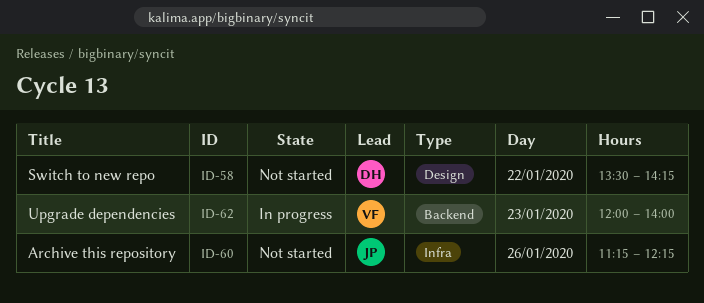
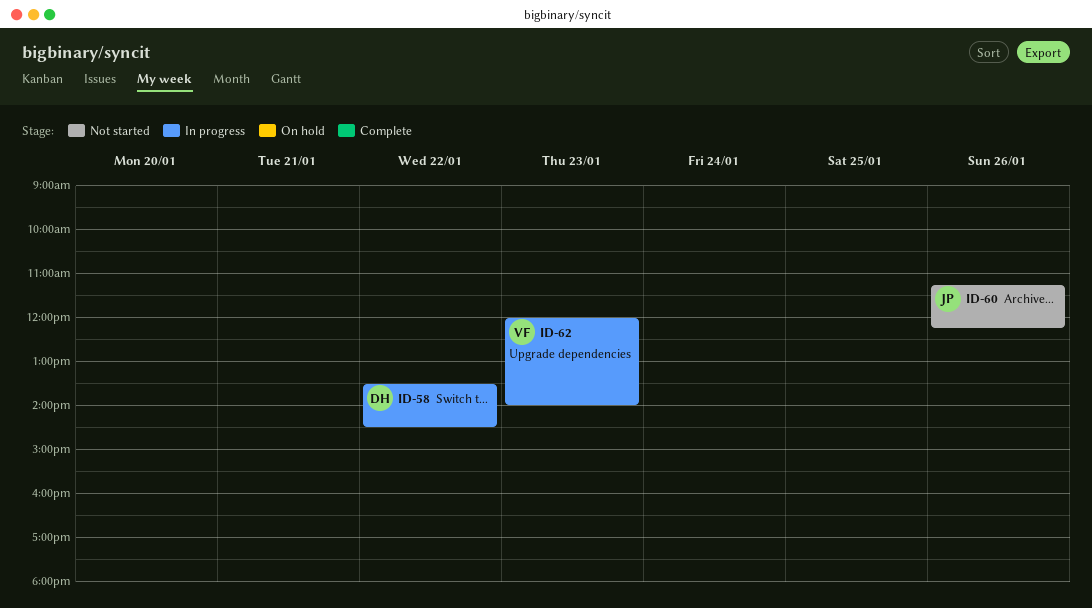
ID-58, status: Not started -> In progress
ID-58, ends: 14:15 -> 14:30

